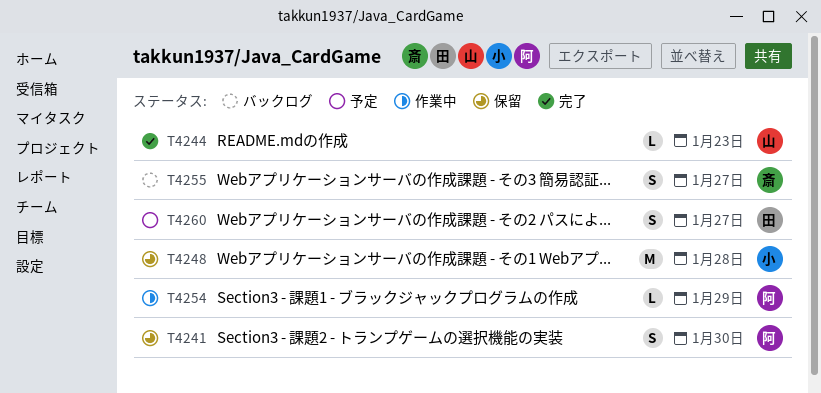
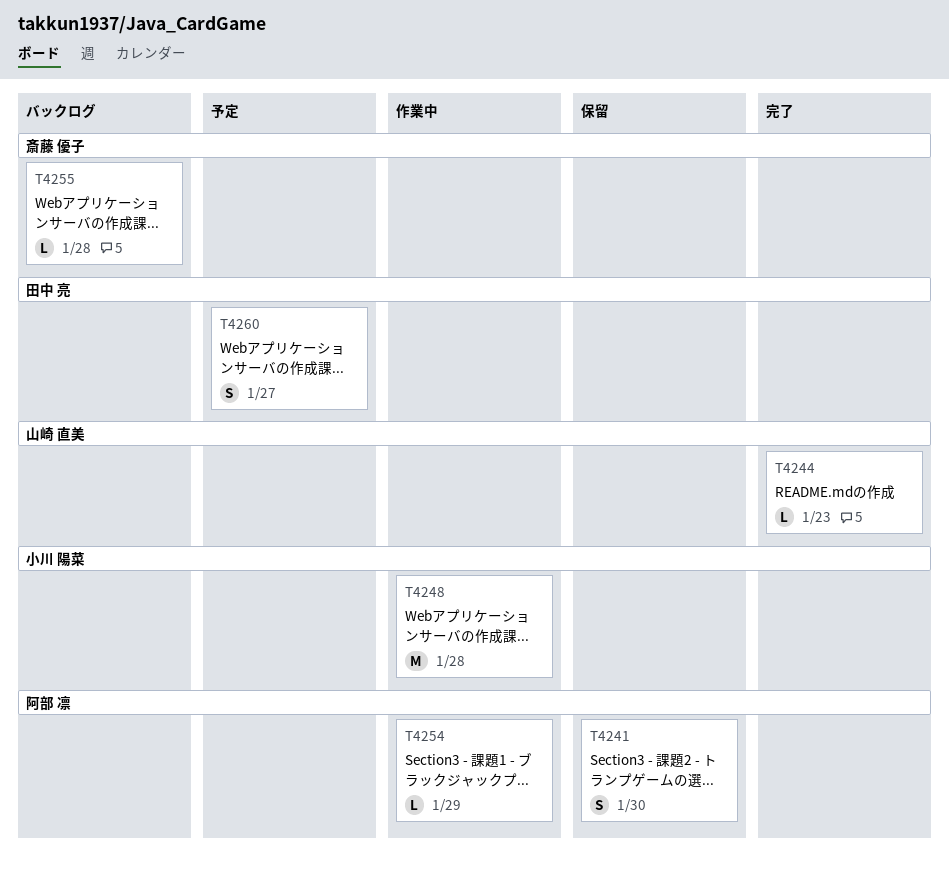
T4248, status: 保留 -> 作業中
T4255, estimate: S -> L
T4255, due: Jan 27 -> Jan 28

